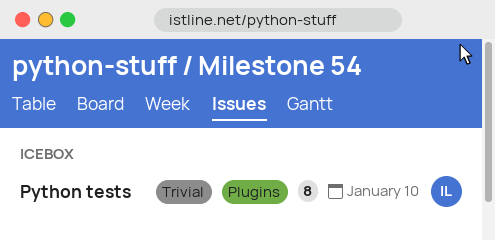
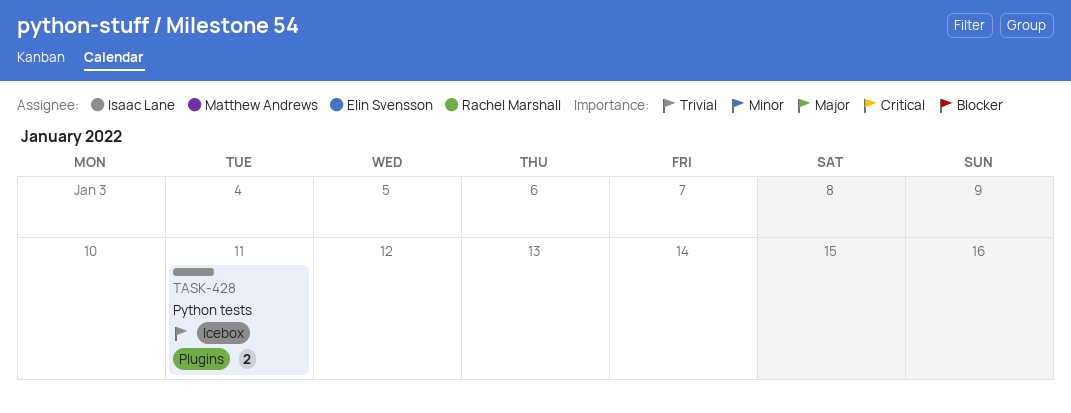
Python tests, estimate: 8 -> 2
Python tests, due: Jan 10 -> Jan 11

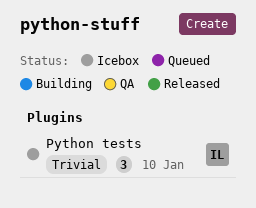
Python tests, estimate: 2 -> 3
Python tests, due: Jan 11 -> Jan 10

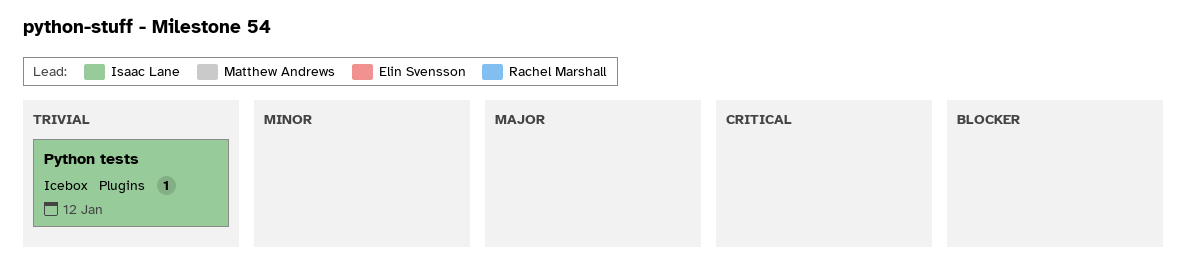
Python tests, estimate: 3 -> 1
Python tests, due: Jan 10 -> Jan 12

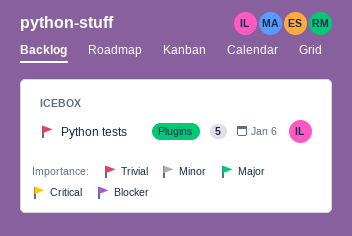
Python tests, estimate: 1 -> 5
Python tests, due: Jan 12 -> Jan 6

